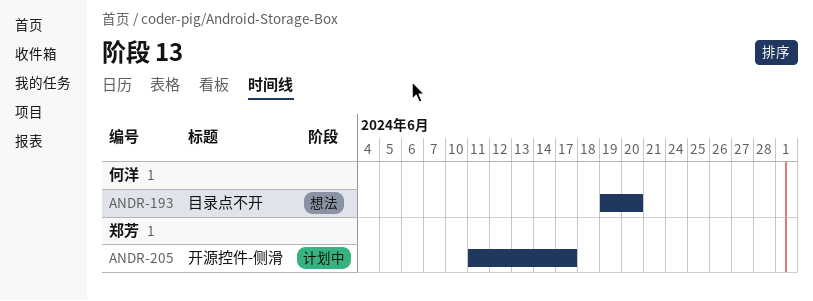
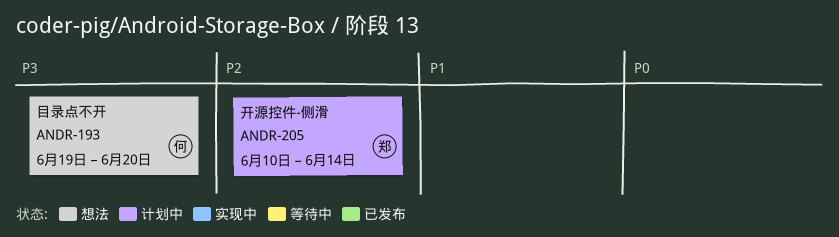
ANDR-205, start: Jun 11 -> Jun 10
ANDR-205, due: Jun 17 -> Jun 14

